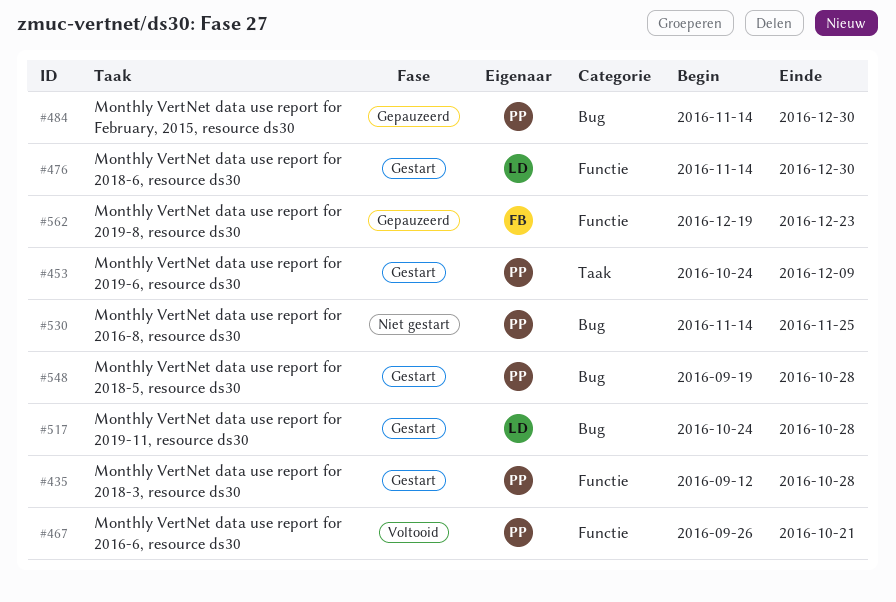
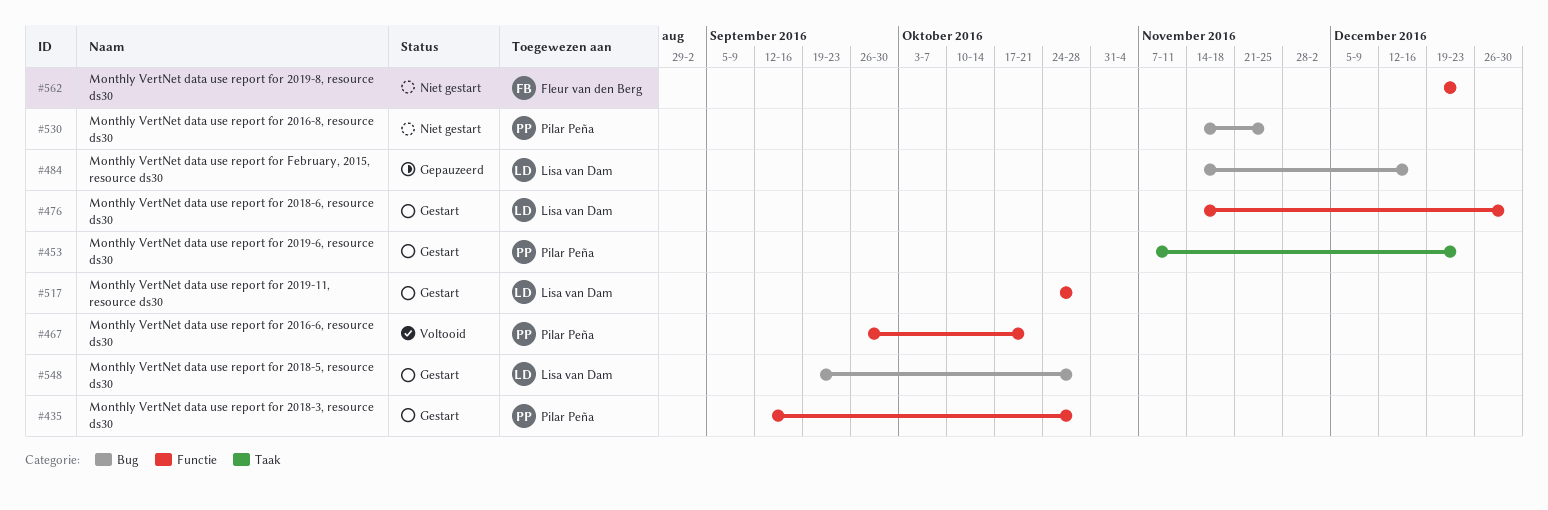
#453, start: Oct 24 -> Nov 7
#453, due: Dec 9 -> Dec 23
#484, owner: Pilar Peña -> Lisa van Dam
#484, due: Dec 30 -> Dec 16
#517, label: Bug -> Functie
#548, owner: Pilar Peña -> Lisa van Dam
#562, status: Gepauzeerd -> Niet gestart

